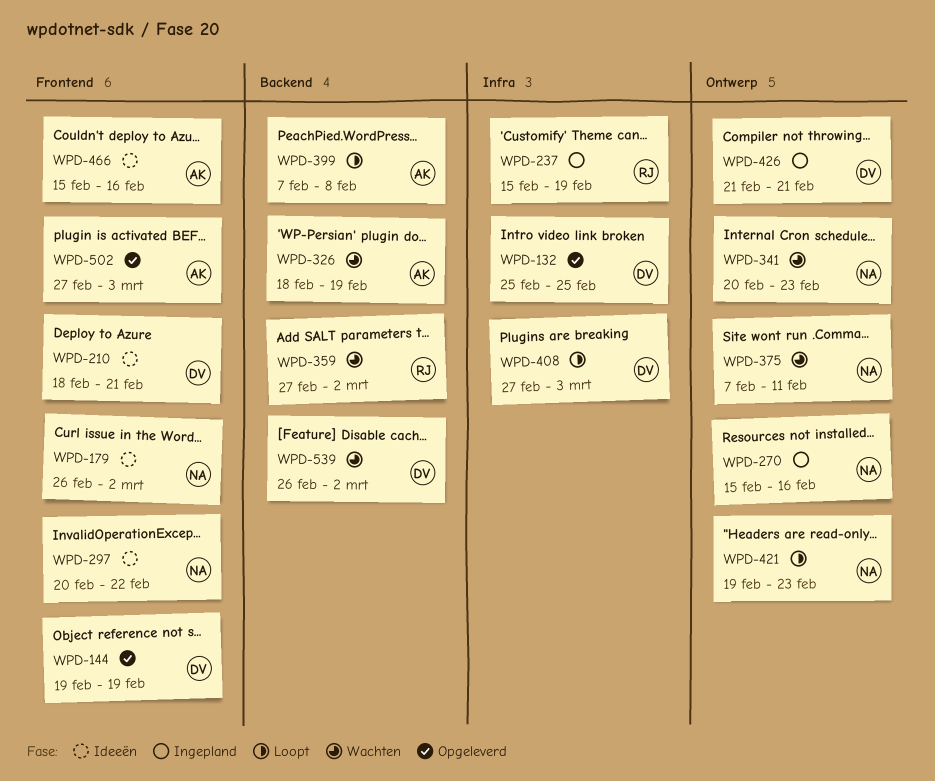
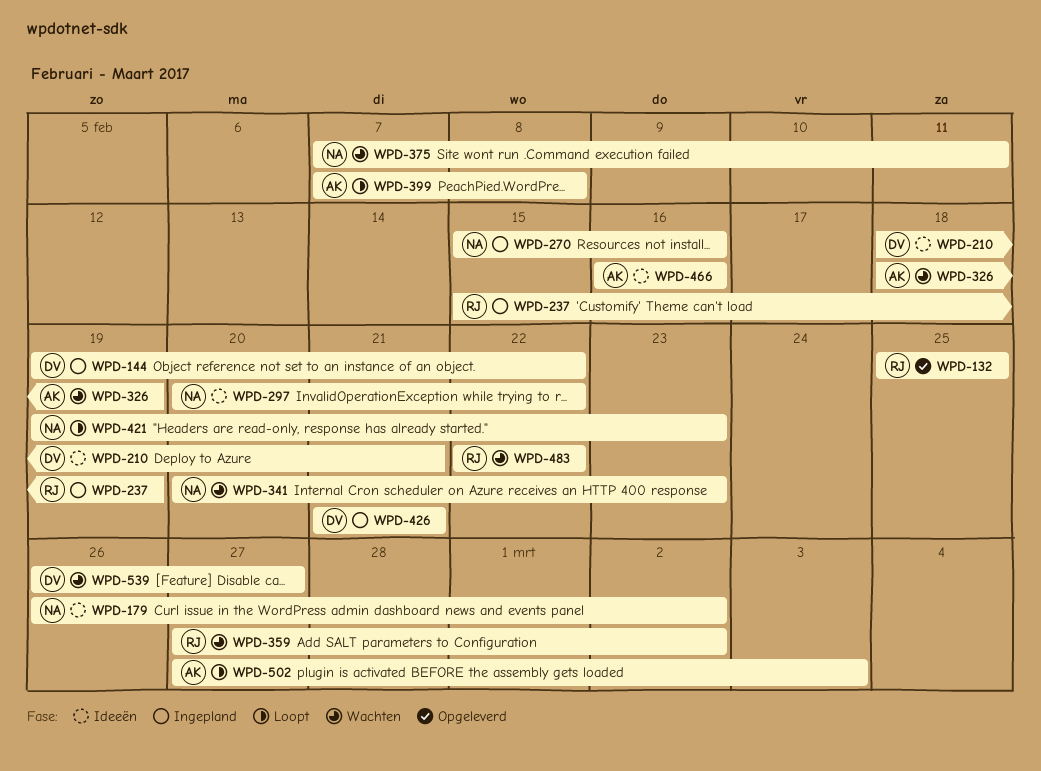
WPD-132, owner: DV -> RJ
WPD-144, status: Opgeleverd -> Ingepland
WPD-144, due: Feb 19 -> Feb 22
WPD-408: present -> none
WPD-466, start: Feb 15 -> Feb 16
WPD-483: none -> present
WPD-502, status: Opgeleverd -> Loopt
WPD-539, due: Mar 2 -> Feb 27

